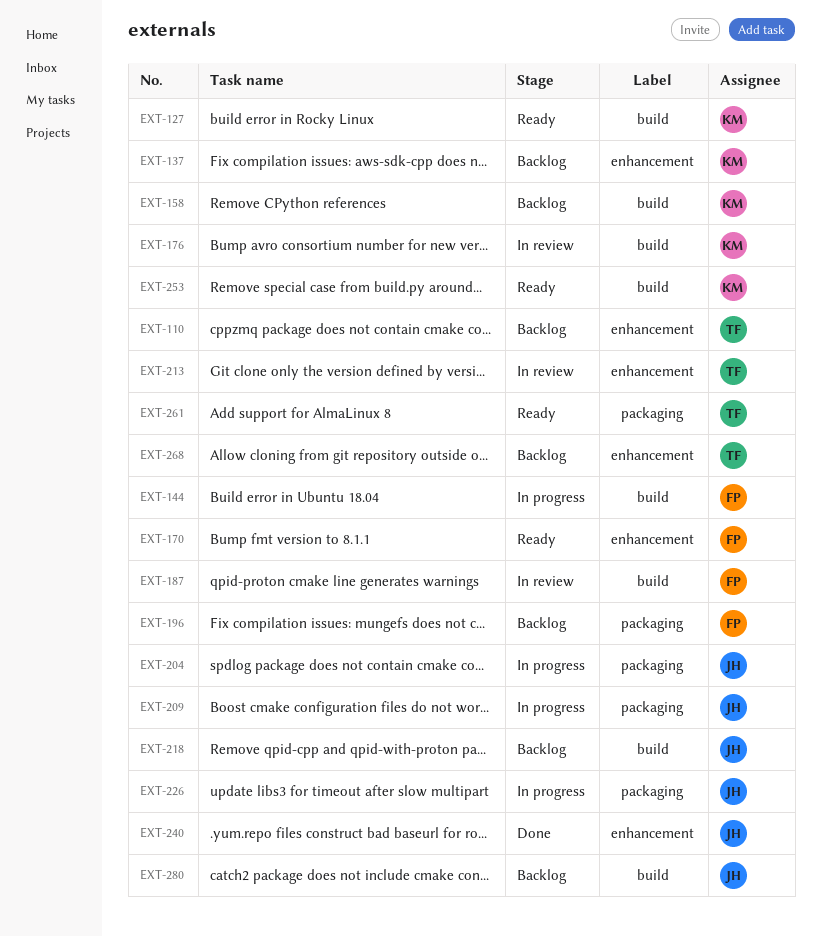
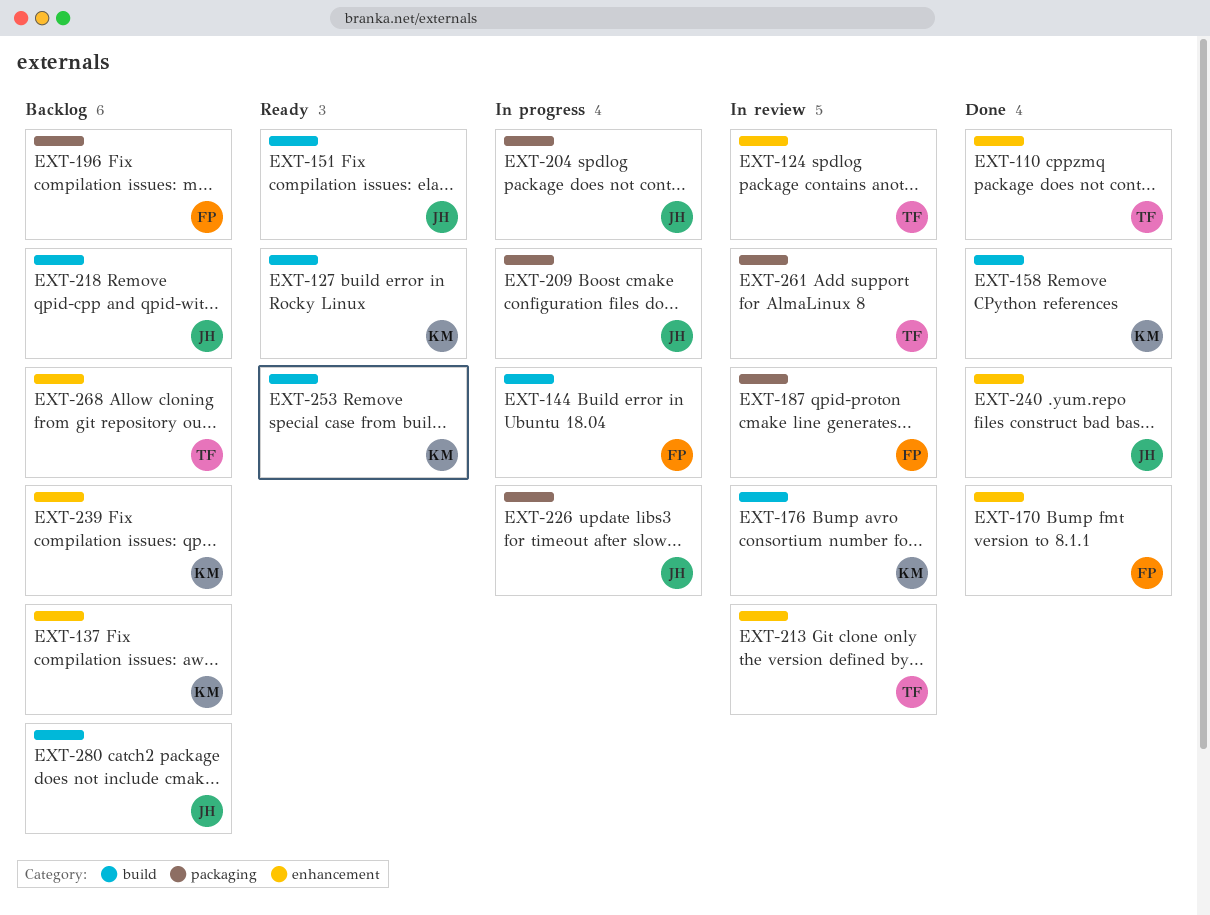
EXT-110, status: Backlog -> Done
EXT-124: none -> present
EXT-151: none -> present
EXT-158, status: Backlog -> Done
EXT-170, status: Ready -> Done
EXT-187, label: build -> packaging
EXT-239: none -> present
EXT-261, status: Ready -> In review

